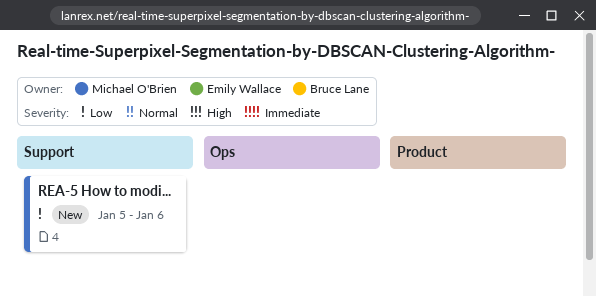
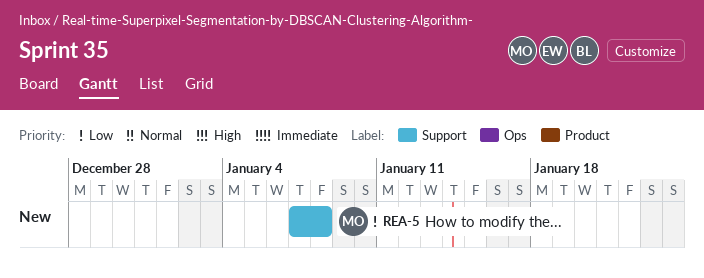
REA-5, start: Jan 5 -> Jan 7
REA-5, due: Jan 6 -> Jan 8

